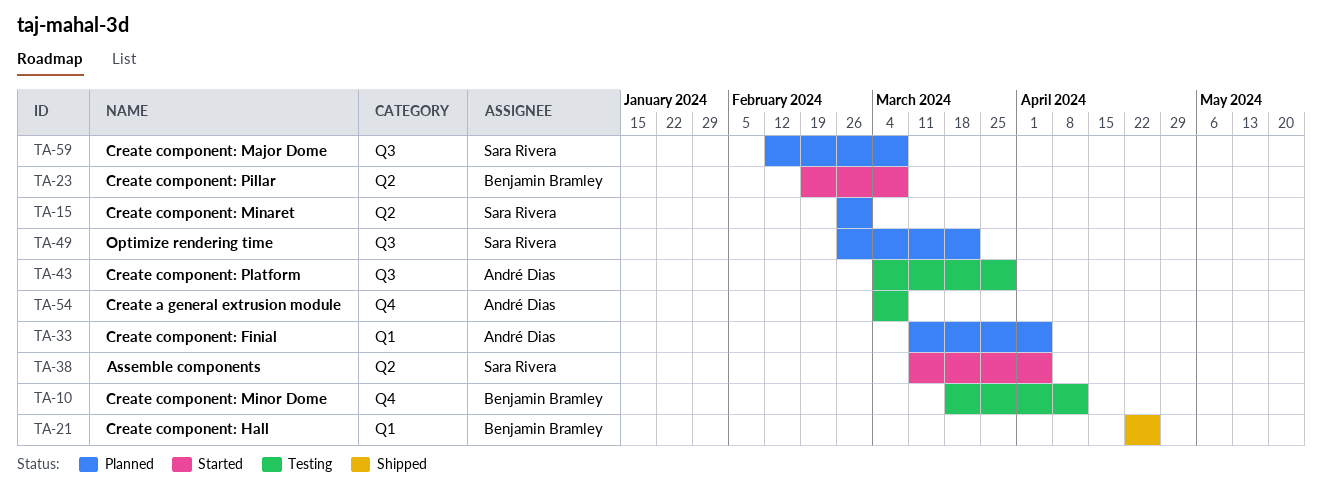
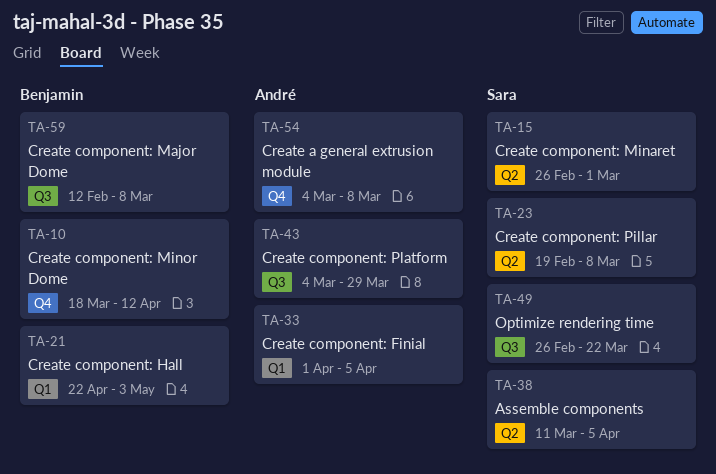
TA-21, due: Apr 26 -> May 3
TA-23, owner: Benjamin Bramley -> Sara Rivera
TA-33, start: Mar 11 -> Apr 1
TA-59, owner: Sara Rivera -> Benjamin Bramley

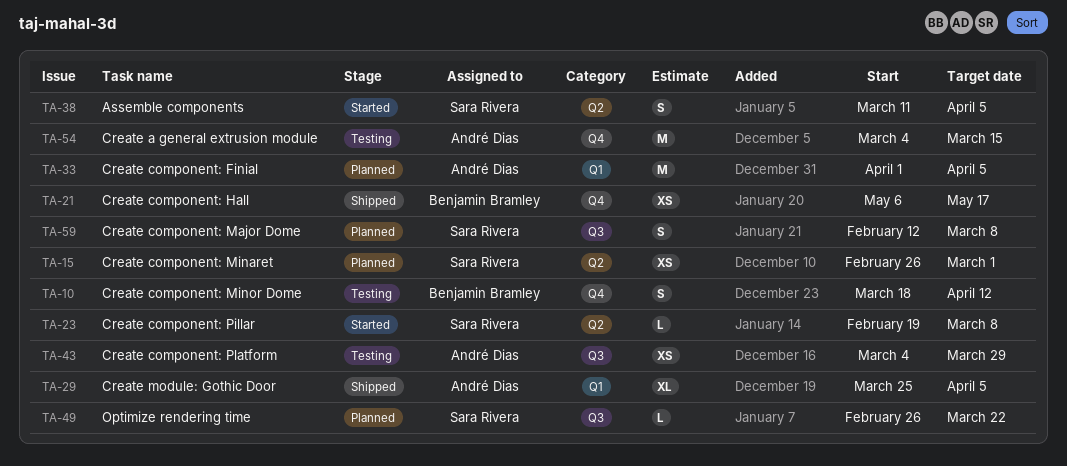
TA-21, label: Q1 -> Q4
TA-21, start: Apr 22 -> May 6
TA-21, due: May 3 -> May 17
TA-29: none -> present
TA-54, due: Mar 8 -> Mar 15
TA-59, owner: Benjamin Bramley -> Sara Rivera

